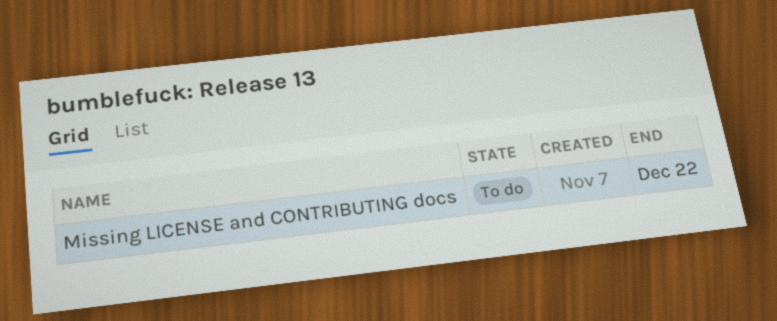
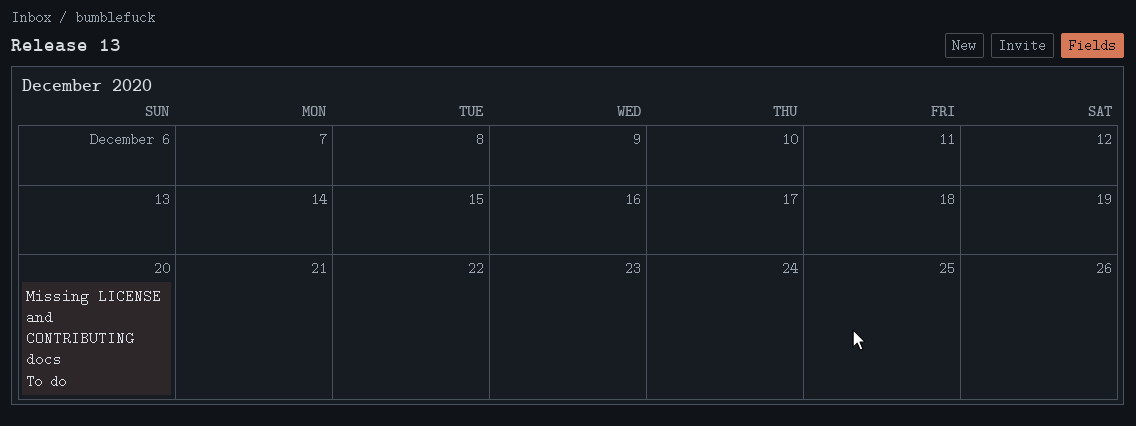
Missing LICENSE and CONTRIBUTING docs, due: Dec 22 -> Dec 20

